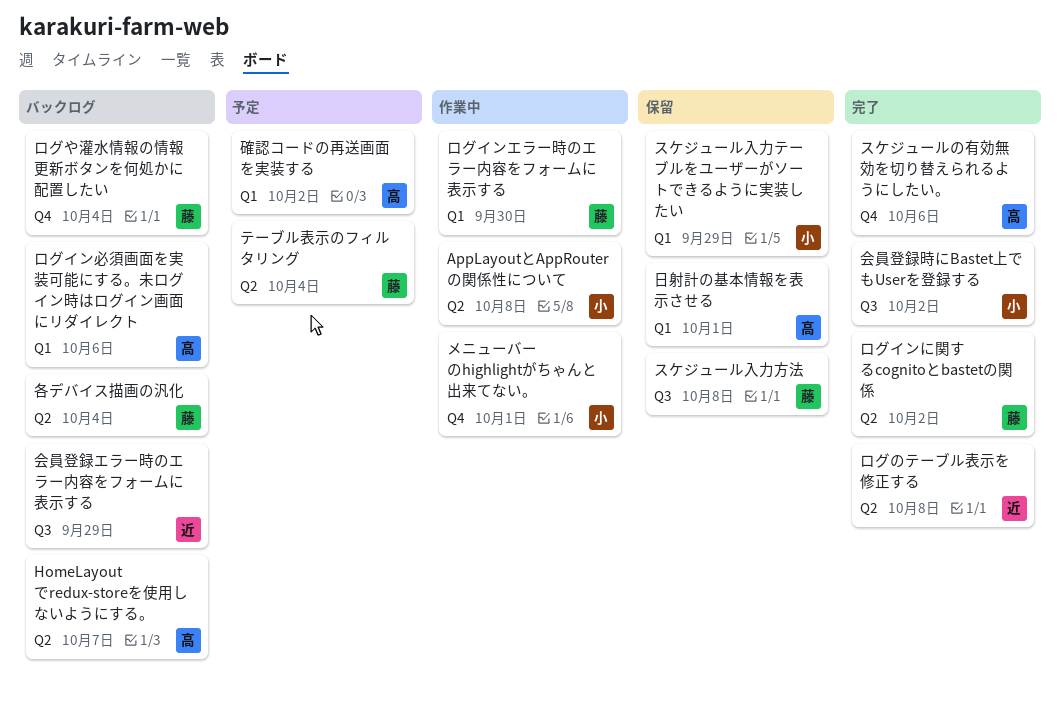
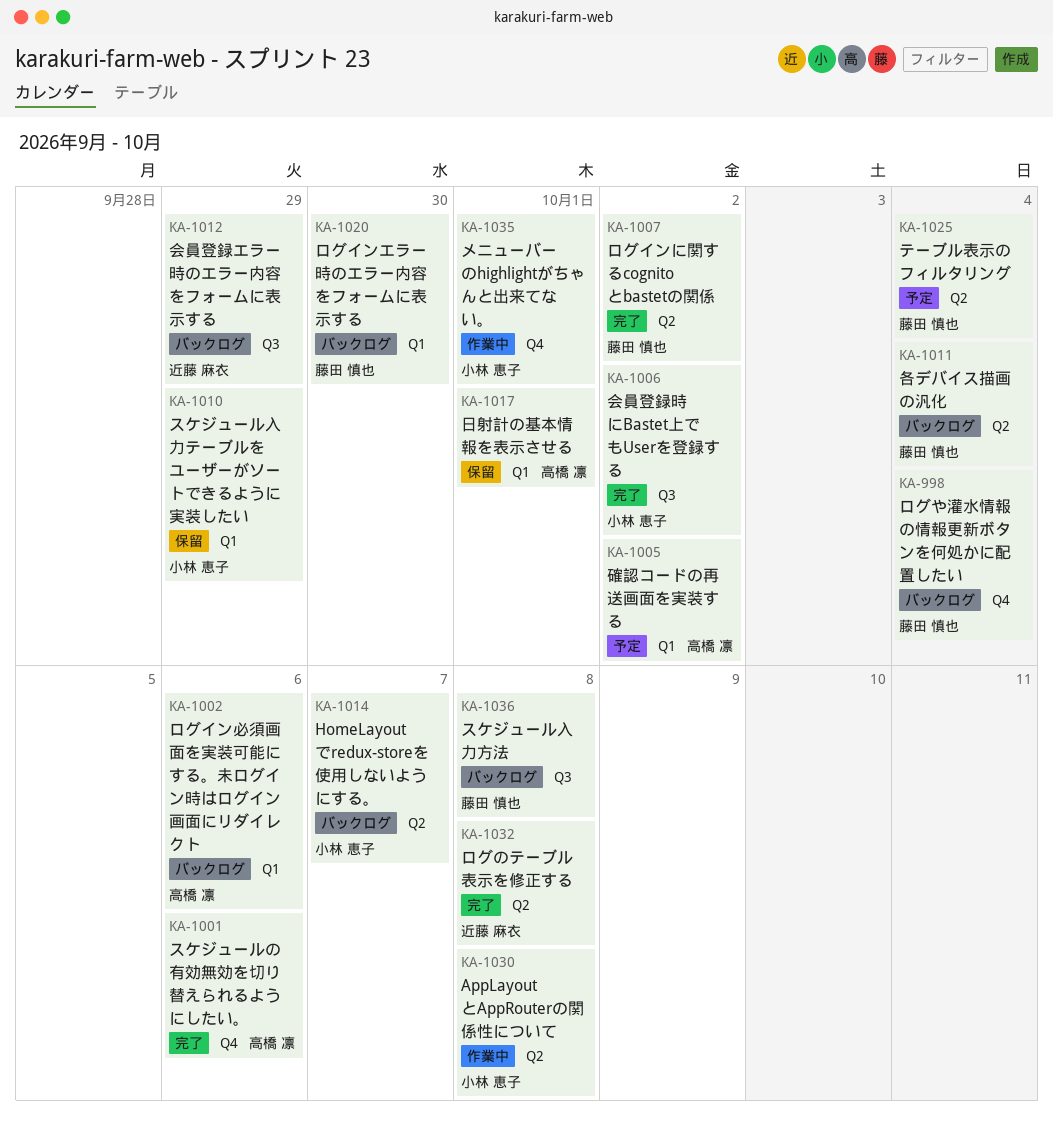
HomeLayoutでredux-storeを使用しないようにする。, owner: 高橋 凛 -> 小林 恵子
スケジュール入力方法, status: 保留 -> バックログ
ログインエラー時のエラー内容をフォームに表示する, status: 作業中 -> バックログ

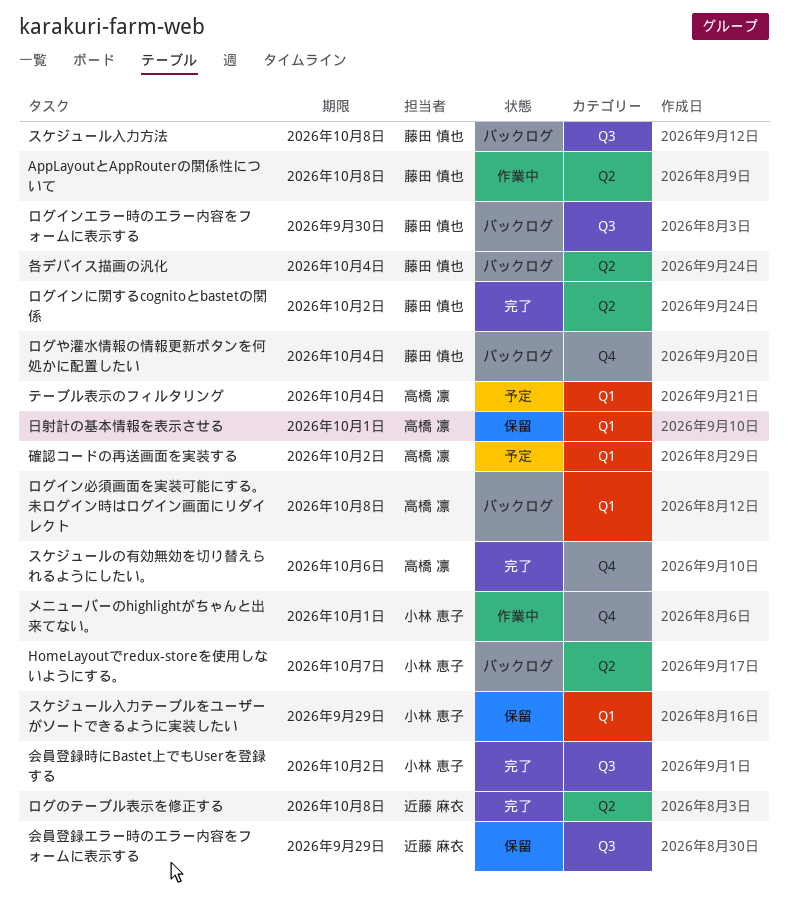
AppLayoutとAppRouterの関係性について, owner: 小林 恵子 -> 藤田 慎也
テーブル表示のフィルタリング, owner: 藤田 慎也 -> 高橋 凛
テーブル表示のフィルタリング, label: Q2 -> Q1
ログインエラー時のエラー内容をフォームに表示する, label: Q1 -> Q3
ログイン必須画面を実装可能にする。未ログイン時はログイン画面にリダイレクト, due: Oct 6 -> Oct 8
会員登録エラー時のエラー内容をフォームに表示する, status: バックログ -> 保留

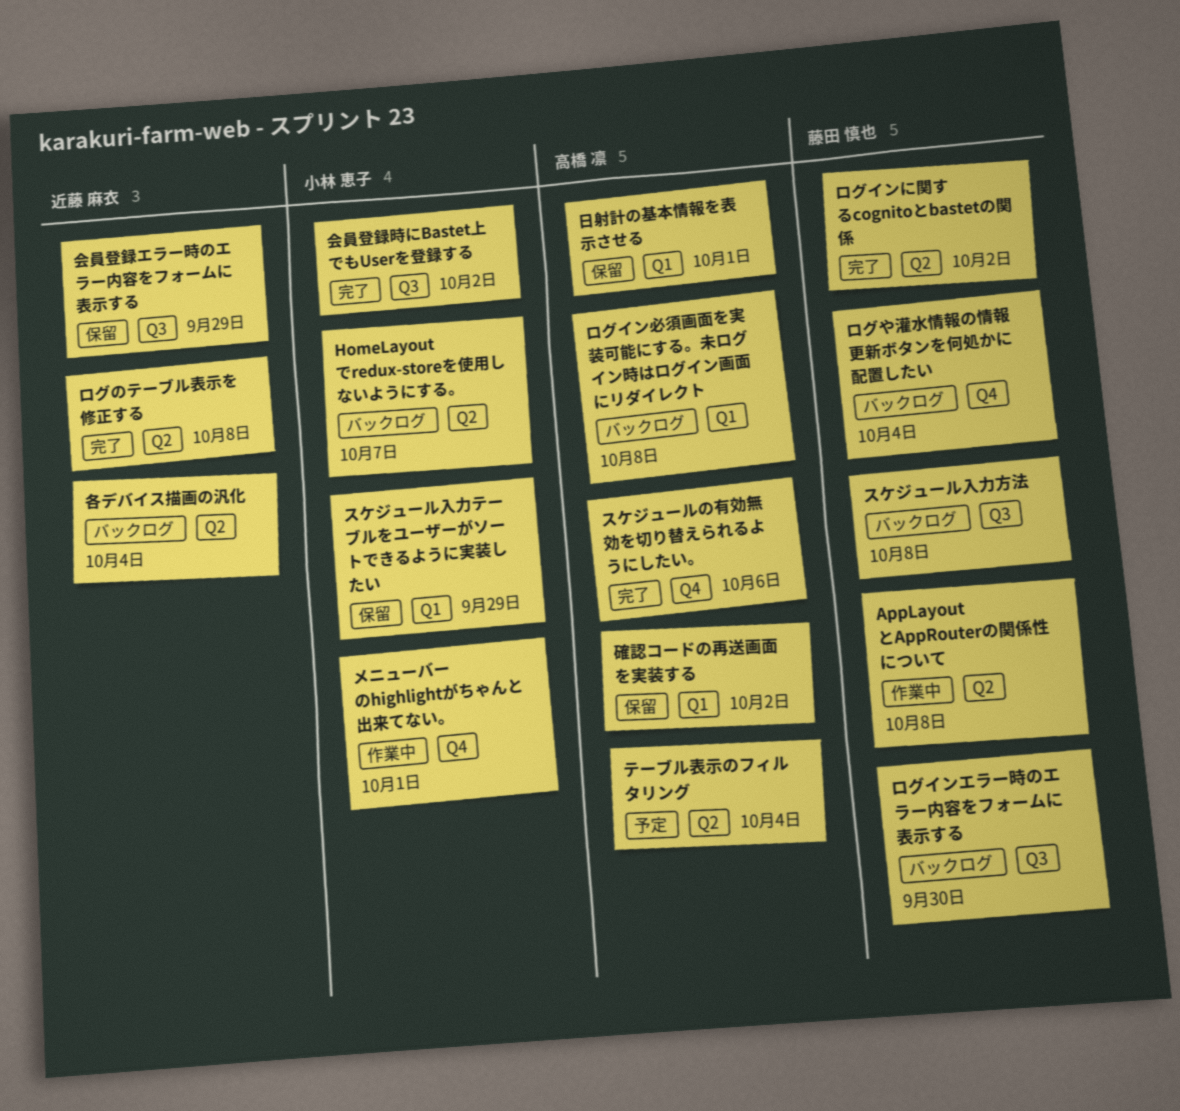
テーブル表示のフィルタリング, label: Q1 -> Q2
各デバイス描画の汎化, owner: 藤田 慎也 -> 近藤 麻衣
確認コードの再送画面を実装する, status: 予定 -> 保留

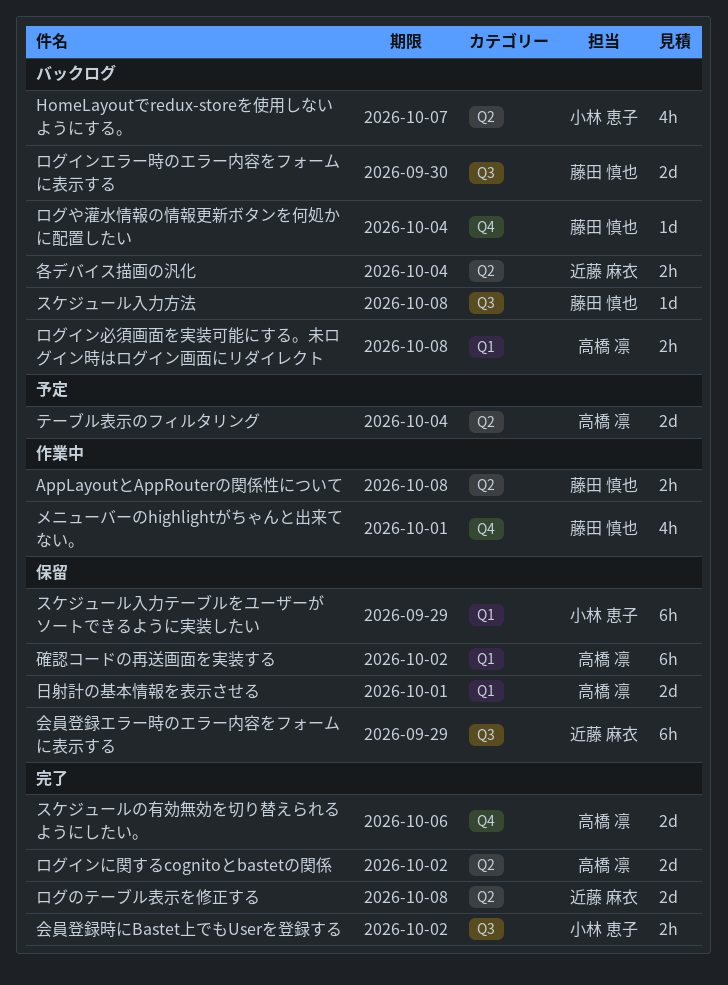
メニューバーのhighlightがちゃんと出来てない。, owner: 小林 恵子 -> 藤田 慎也
ログインに関するcognitoとbastetの関係, owner: 藤田 慎也 -> 高橋 凛

